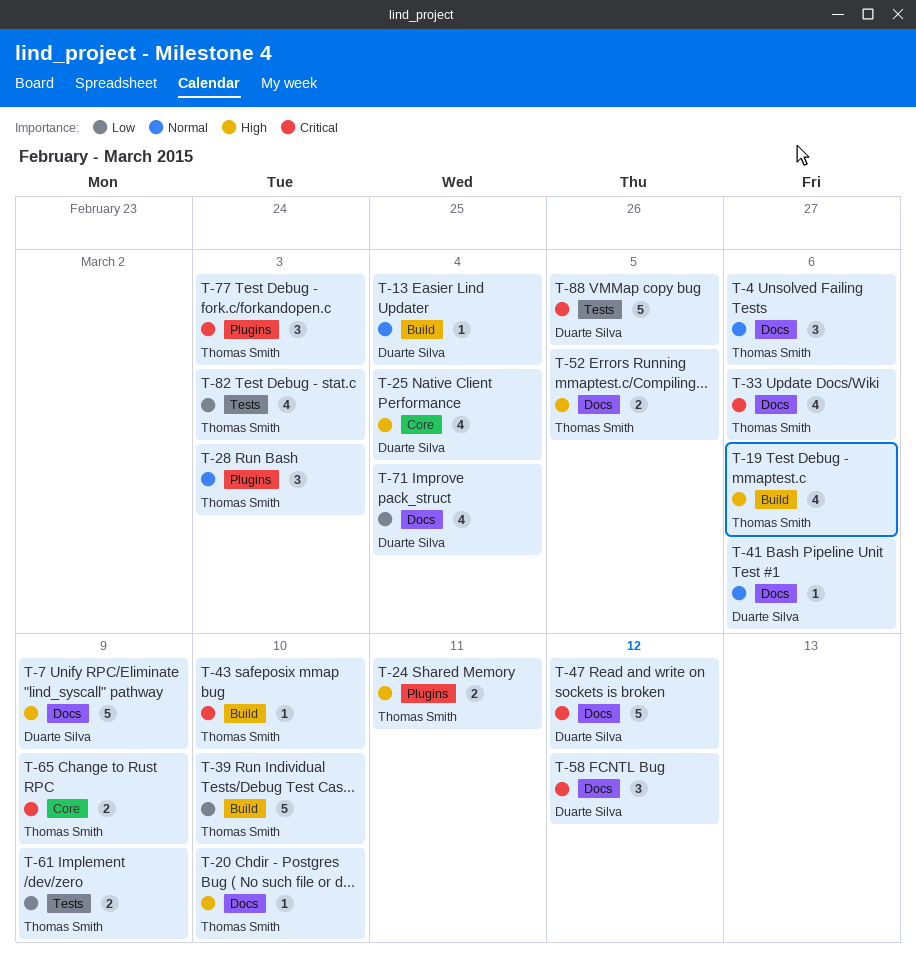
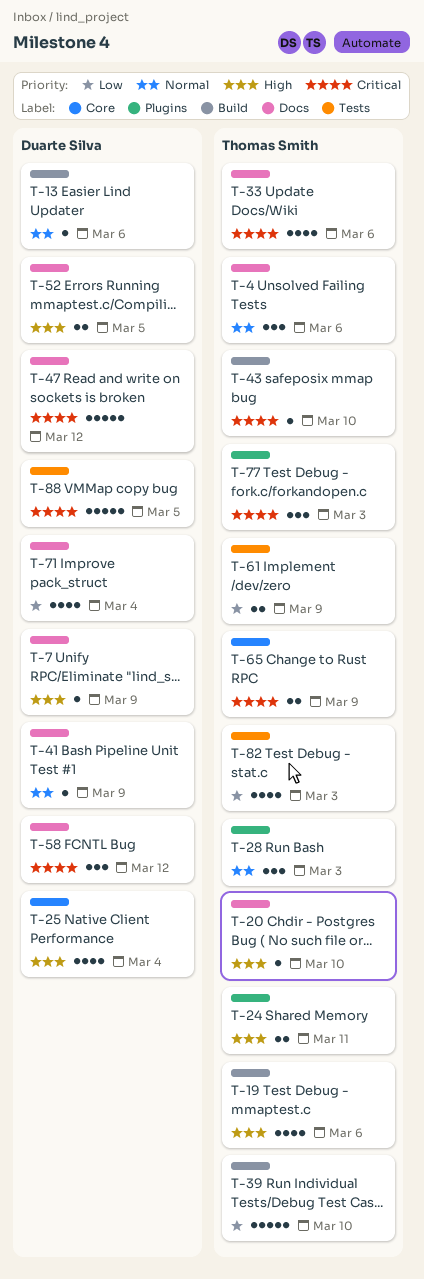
T-7, estimate: 5 -> 1
T-13, due: Mar 4 -> Mar 6
T-41, due: Mar 6 -> Mar 9
T-52, owner: Thomas Smith -> Duarte Silva

